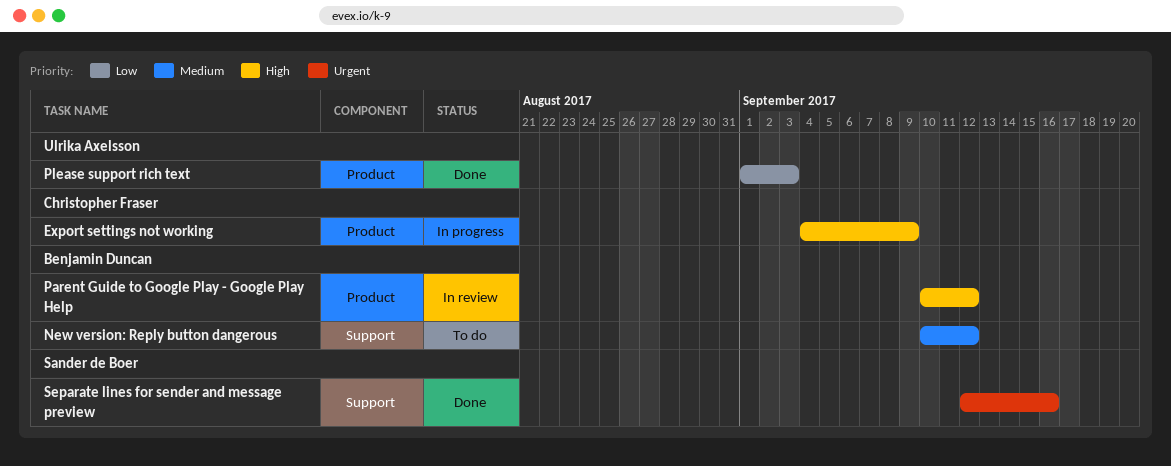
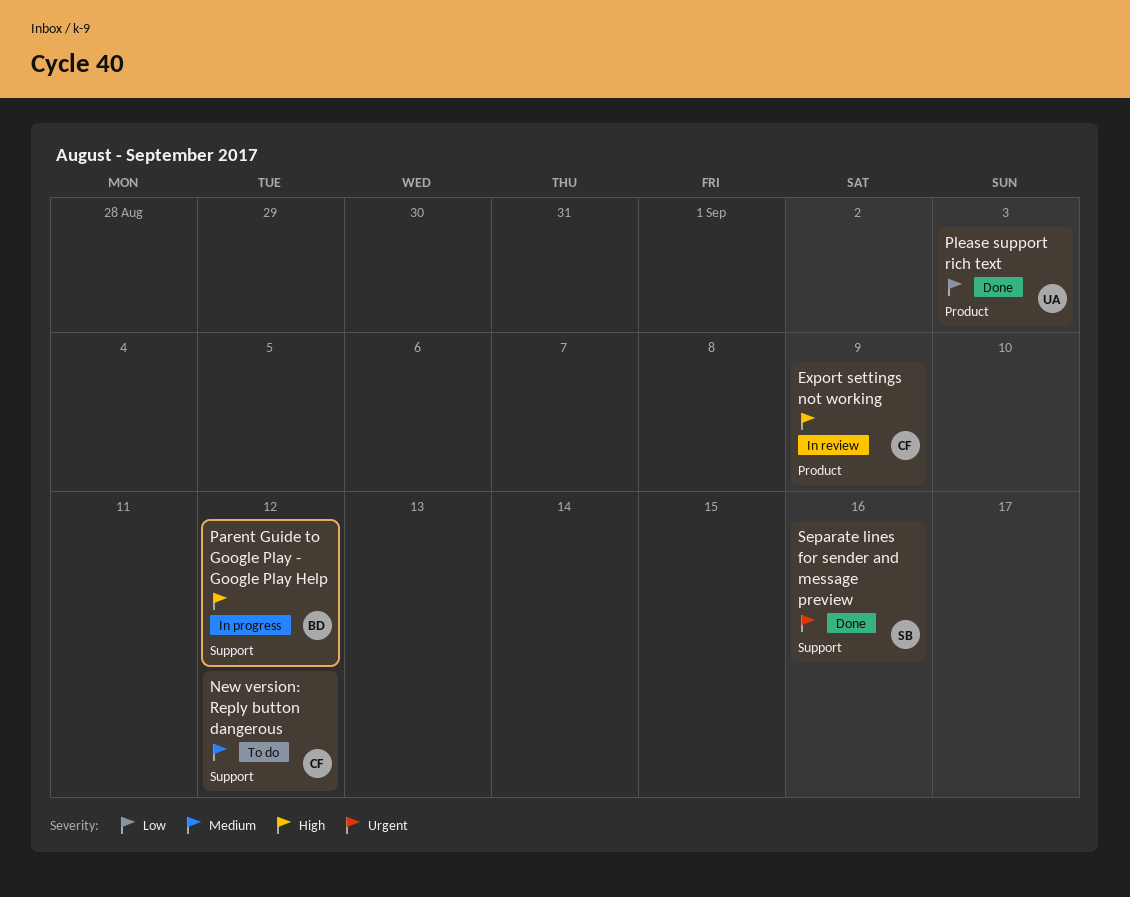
Export settings not working, status: In progress -> In review
New version: Reply button dangerous, owner: Benjamin Duncan -> Christopher Fraser
Parent Guide to Google Play - Google Play Help, status: In review -> In progress
Parent Guide to Google Play - Google Play Help, label: Product -> Support

